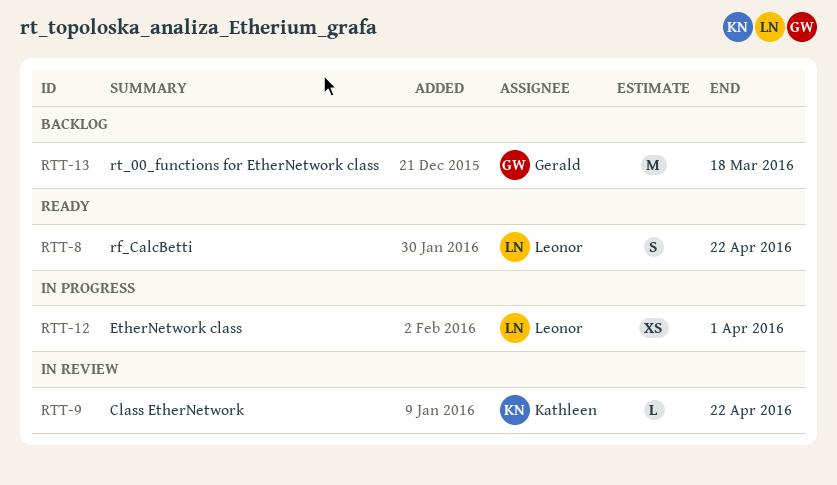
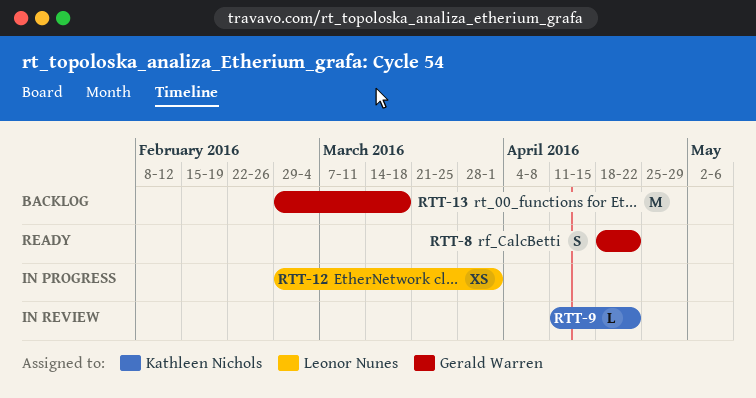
RTT-8, owner: Leonor Nunes -> Gerald Warren

